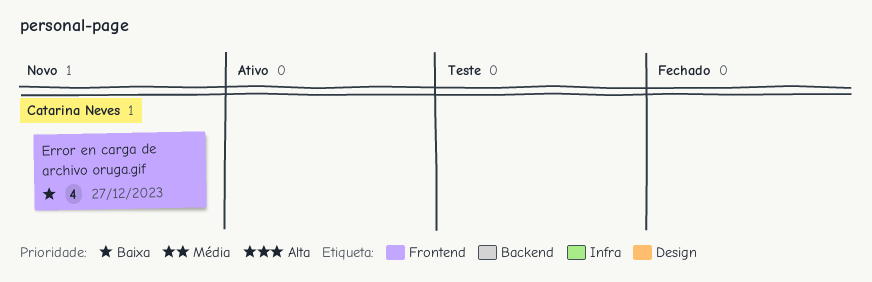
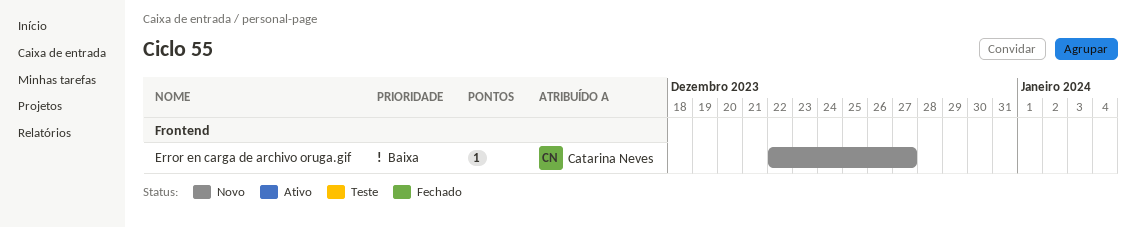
Error en carga de archivo oruga.gif, estimate: 4 -> 1

